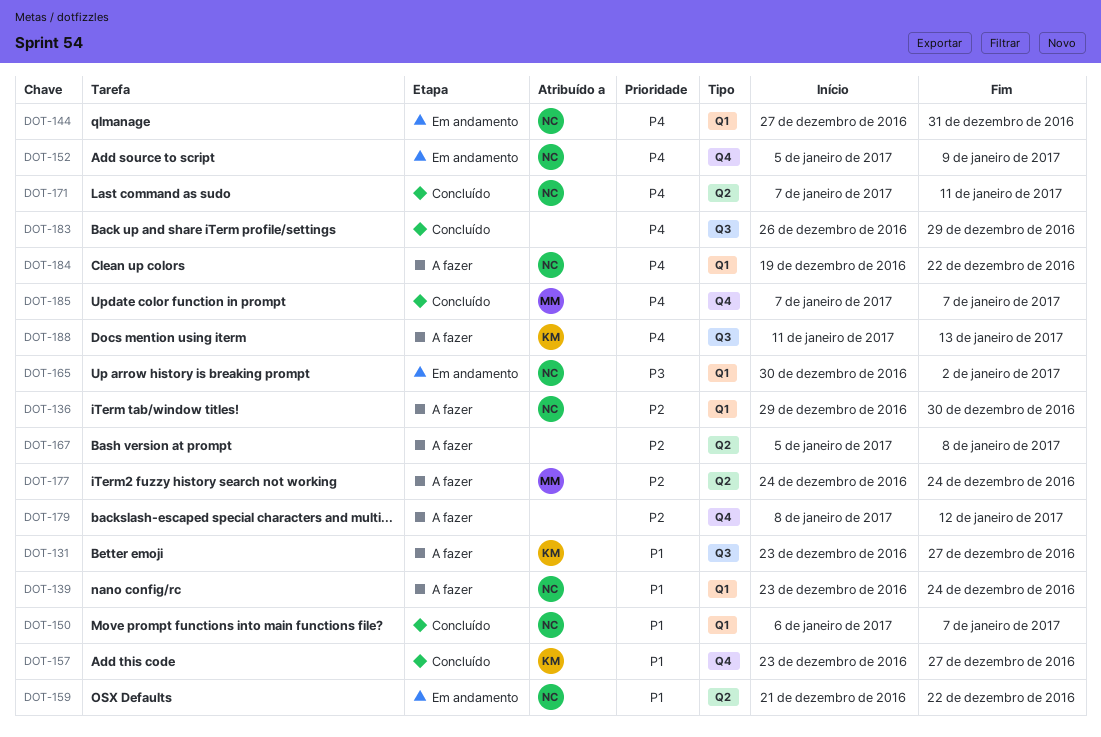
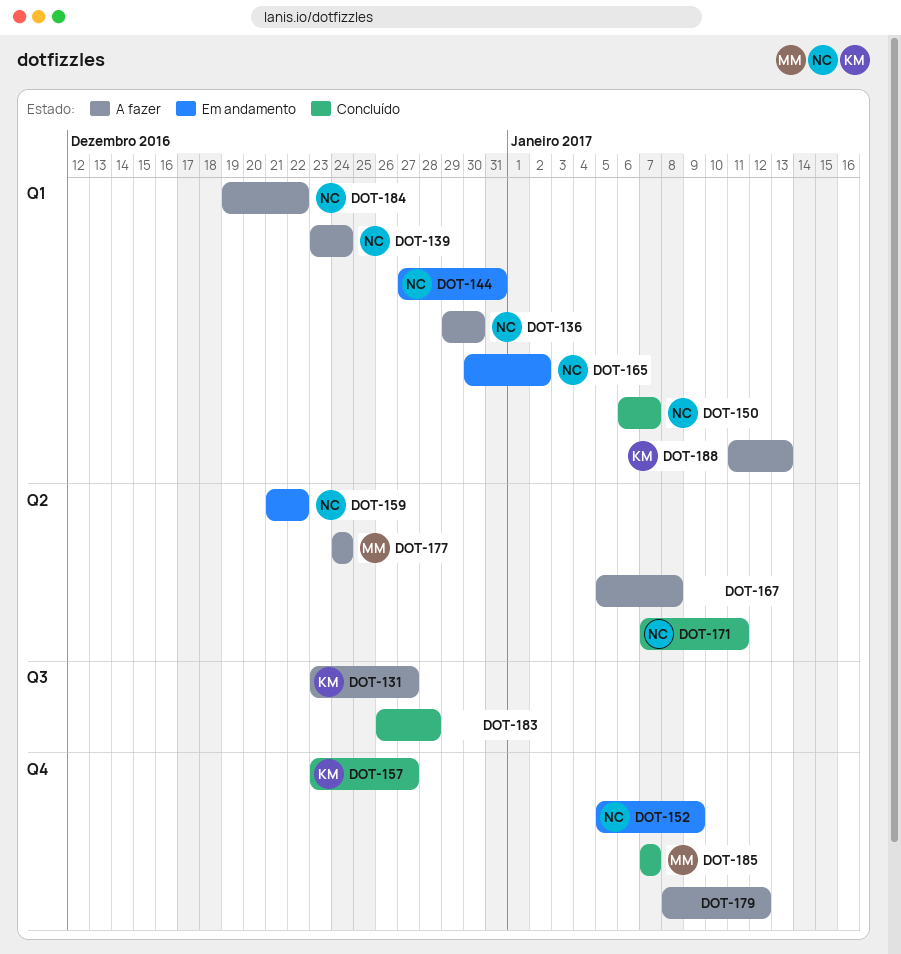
DOT-183, due: Dec 29 -> Dec 28
DOT-188, label: Q3 -> Q1

